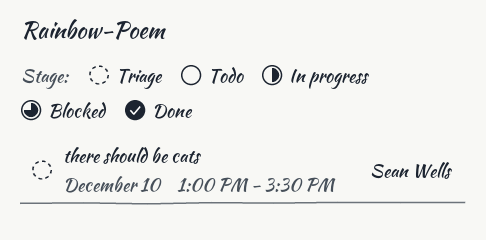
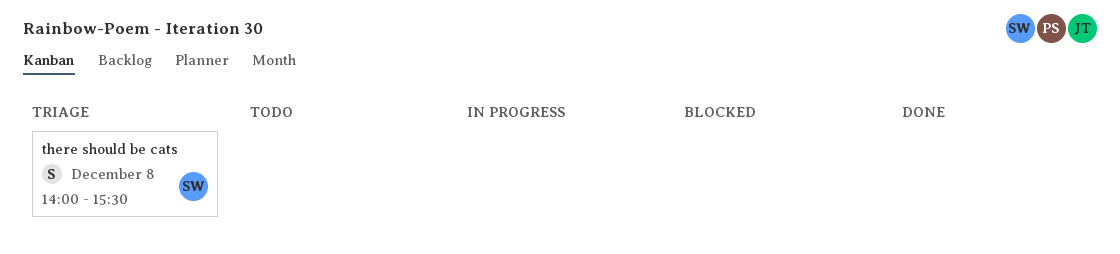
there should be cats, day: Dec 10 -> Dec 8
there should be cats, begins: 13:00 -> 14:00

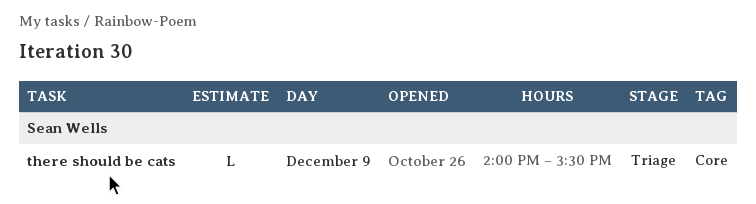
there should be cats, estimate: S -> L
there should be cats, day: Dec 8 -> Dec 9

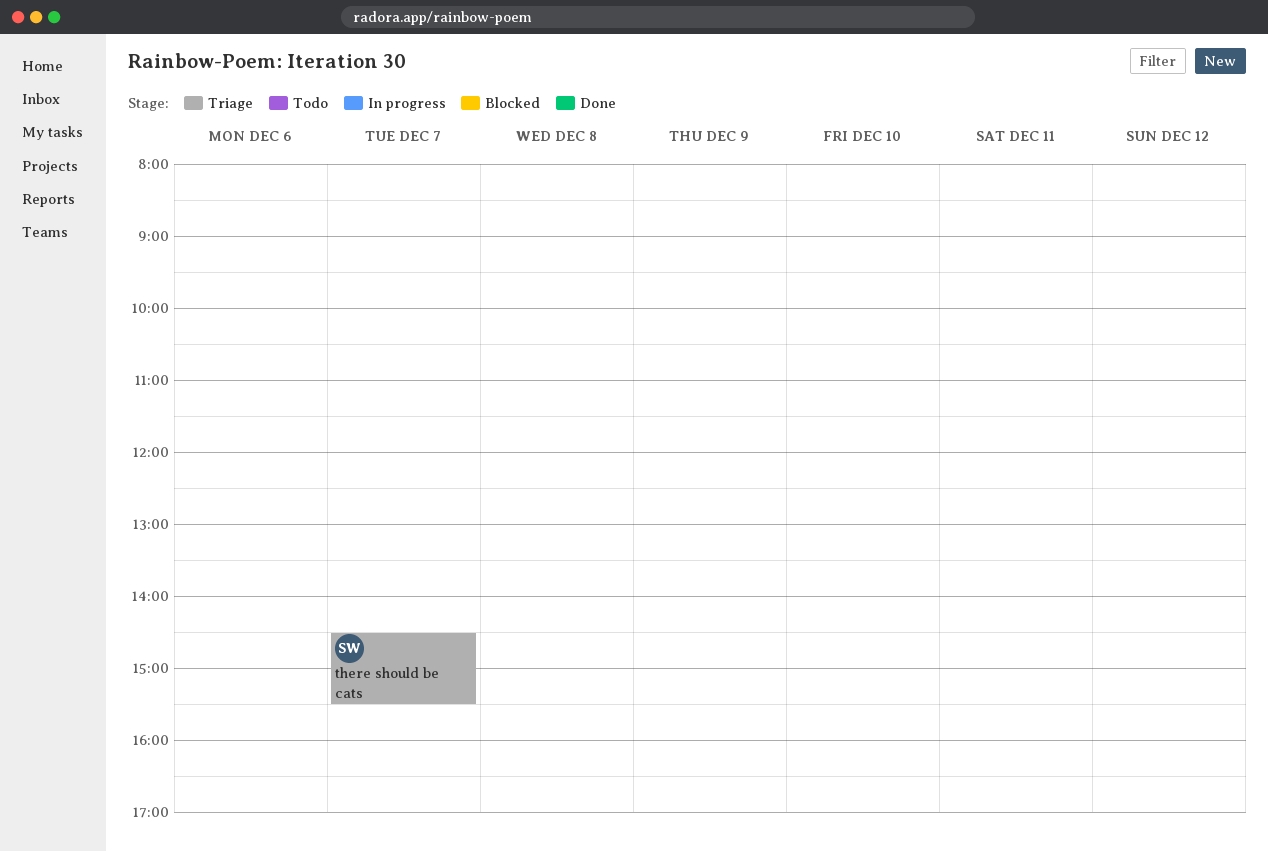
there should be cats, day: Dec 9 -> Dec 7
there should be cats, begins: 14:00 -> 14:30

